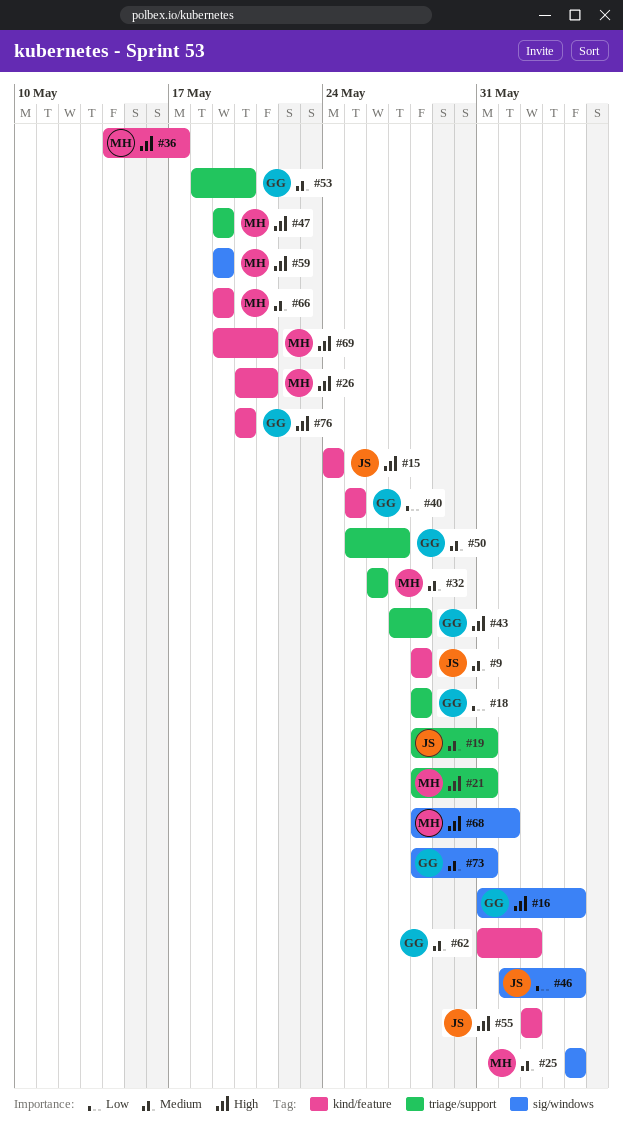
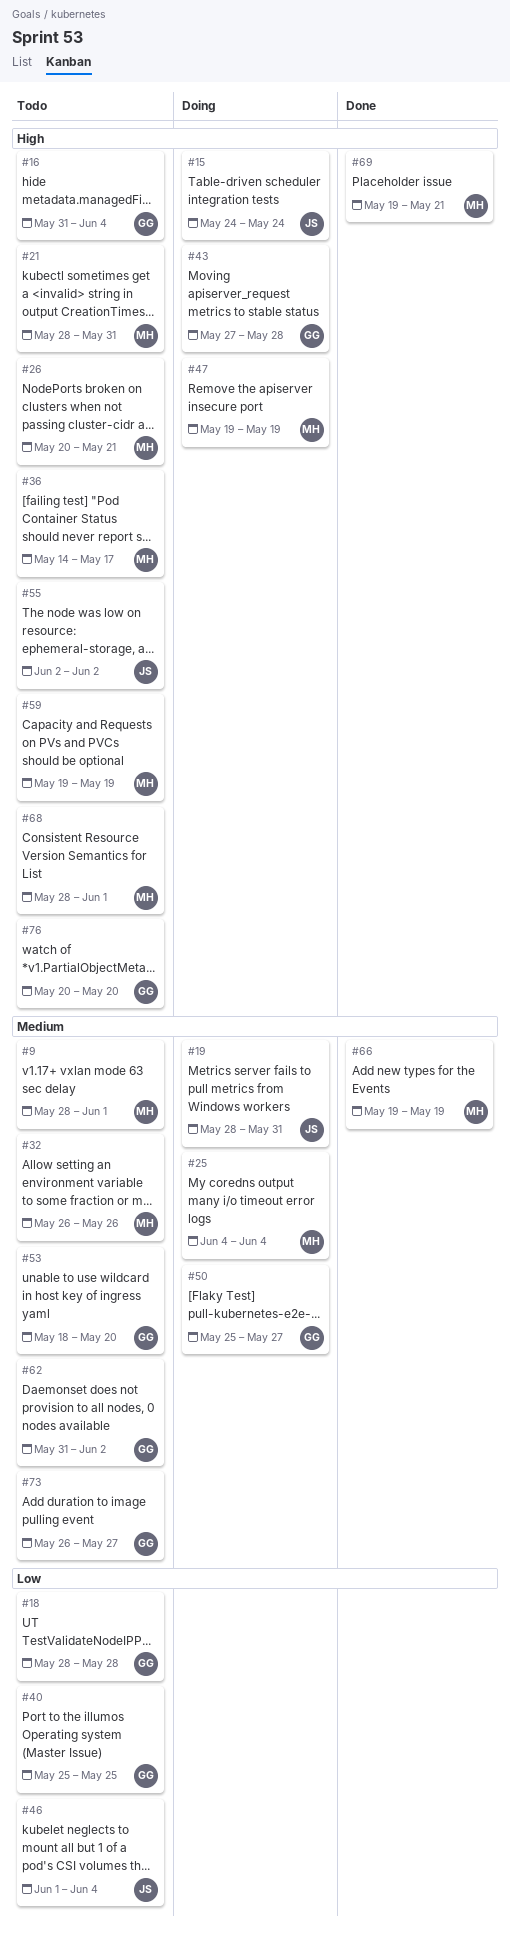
#9, owner: JS -> MH
#9, due: May 28 -> Jun 1
#73, start: May 28 -> May 26
#73, due: May 31 -> May 27

